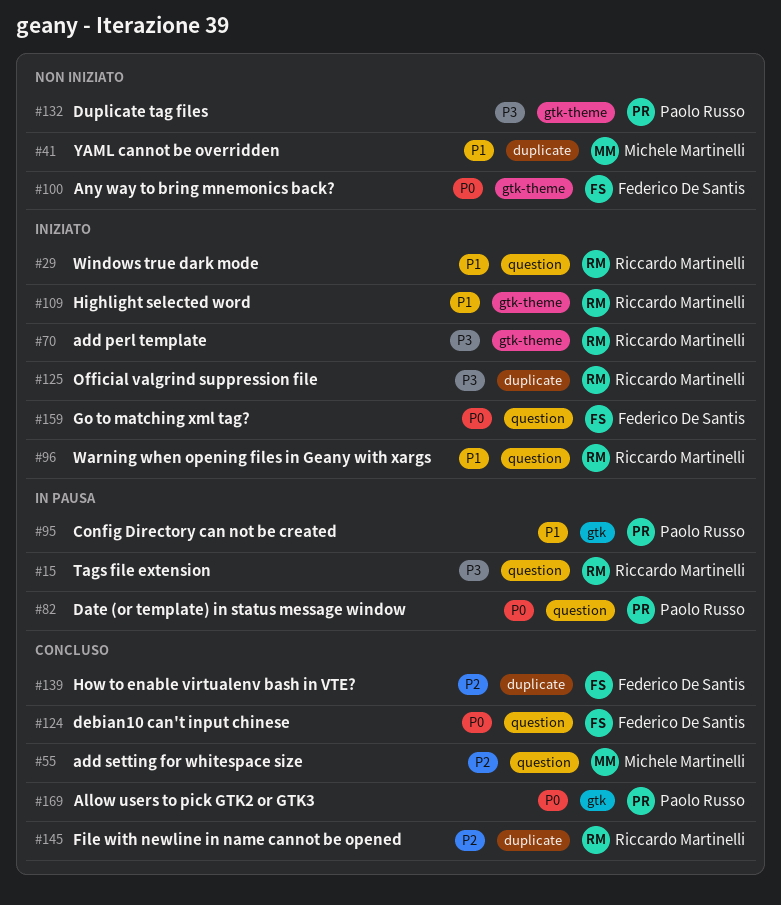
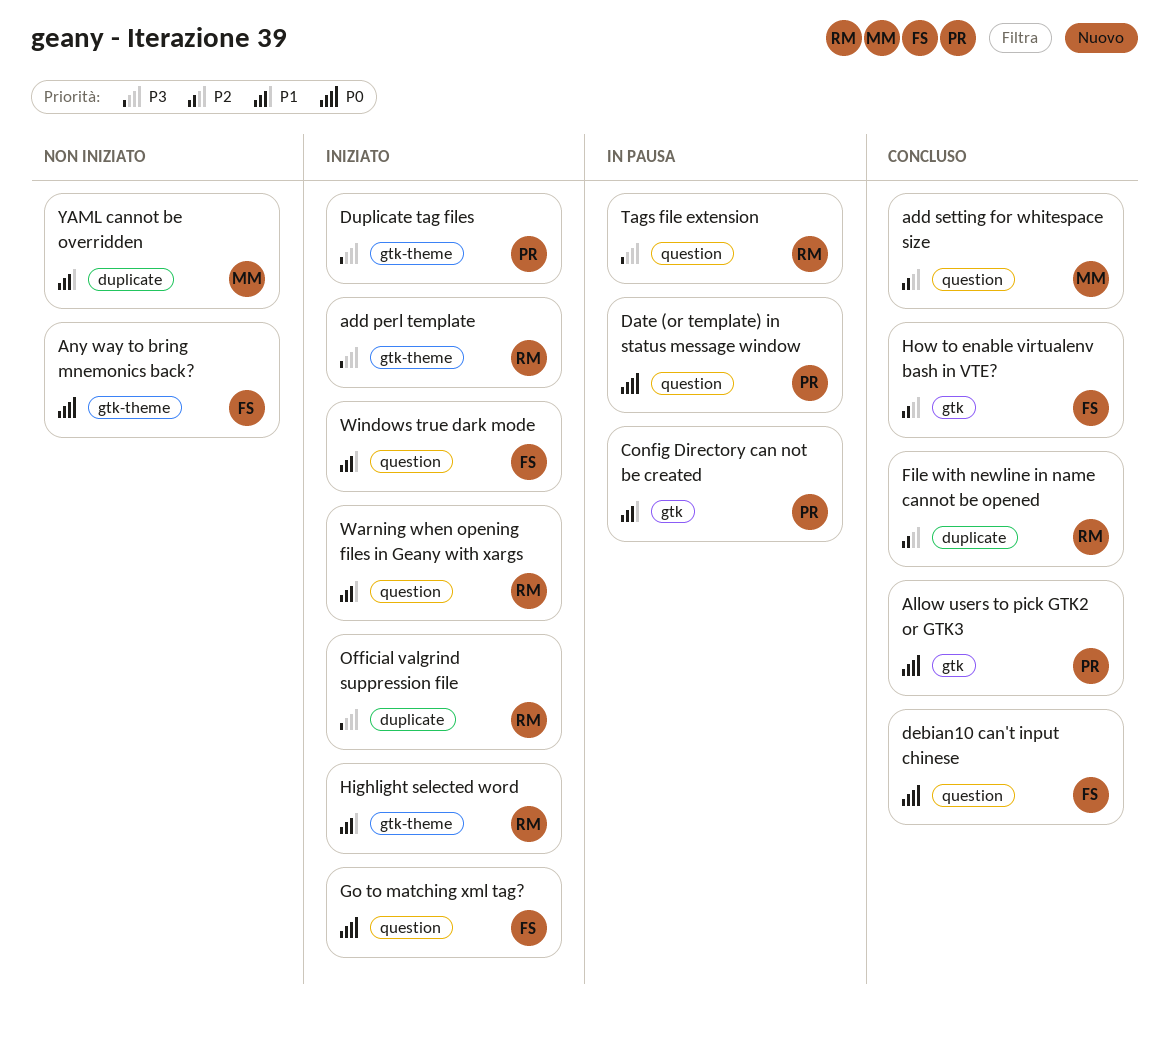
Duplicate tag files, status: Non iniziato -> Iniziato
How to enable virtualenv bash in VTE?, label: duplicate -> gtk
Windows true dark mode, owner: Riccardo Martinelli -> Federico De Santis

